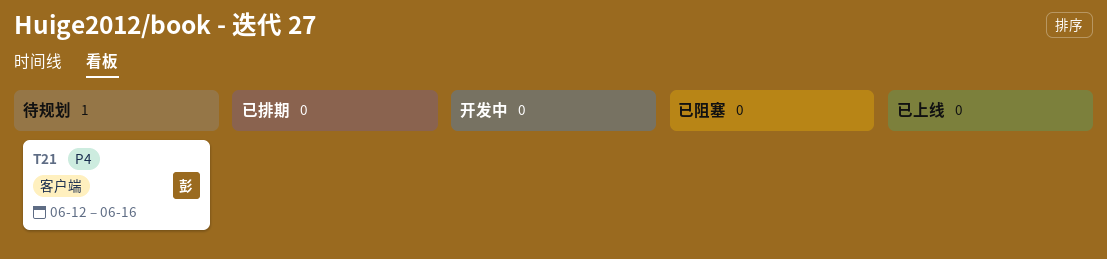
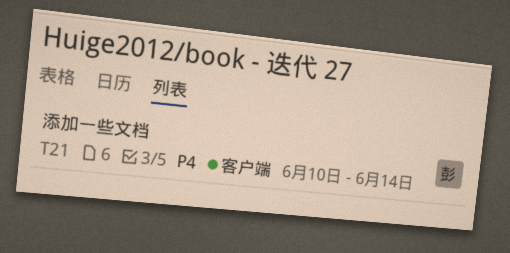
T21, start: Jun 12 -> Jun 10
T21, due: Jun 16 -> Jun 14

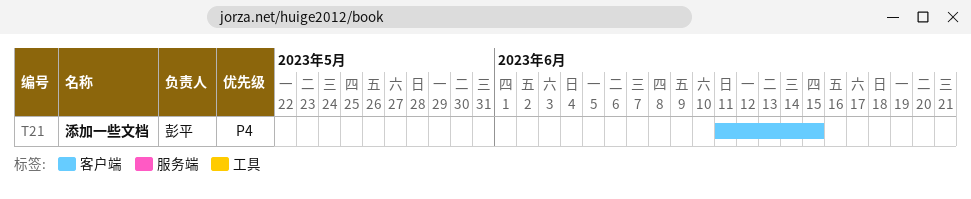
T21, start: Jun 10 -> Jun 11
T21, due: Jun 14 -> Jun 15

